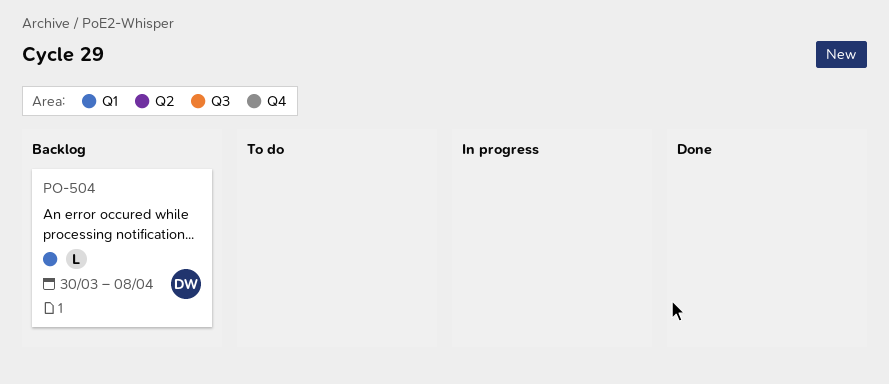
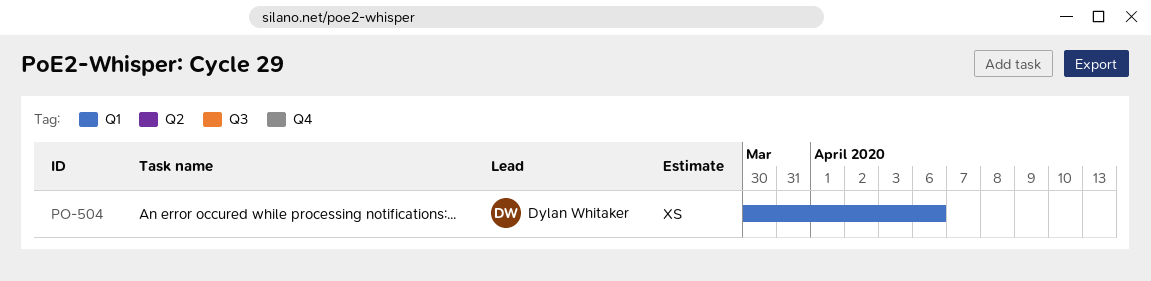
PO-504, estimate: L -> XS
PO-504, due: Apr 8 -> Apr 6

